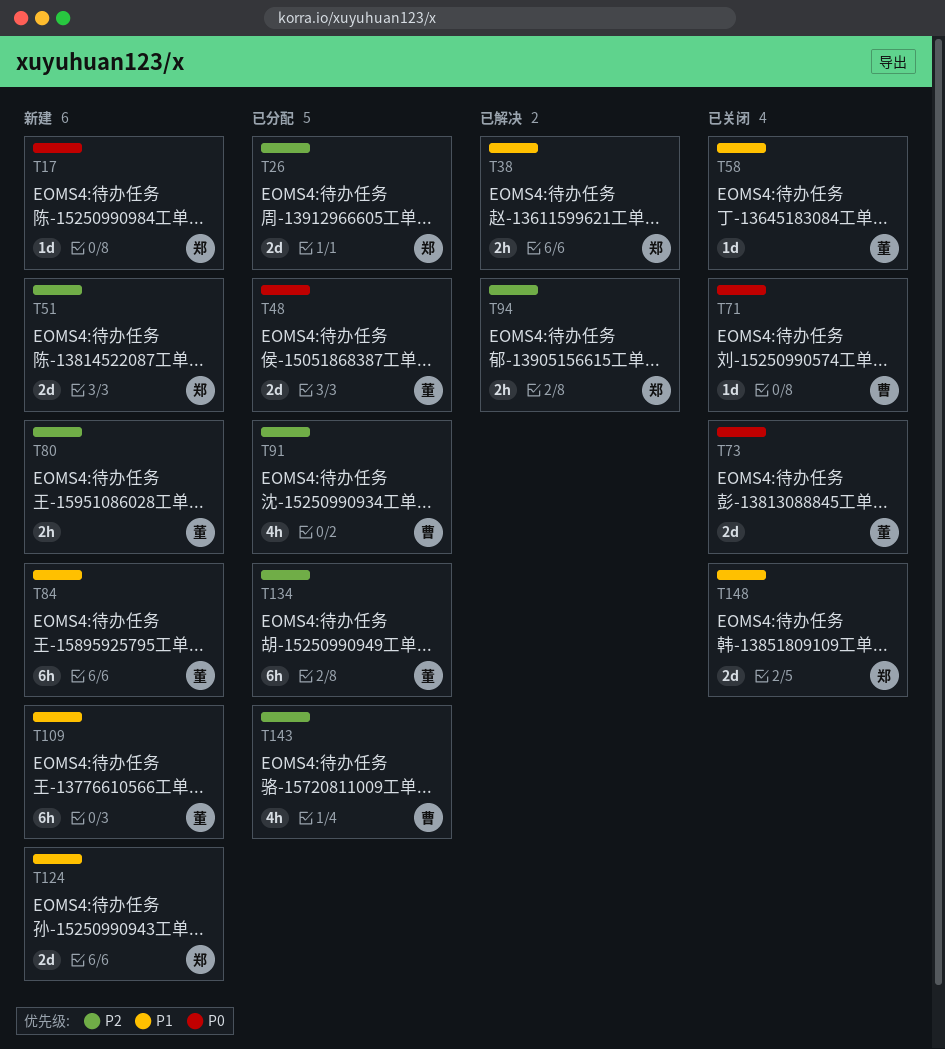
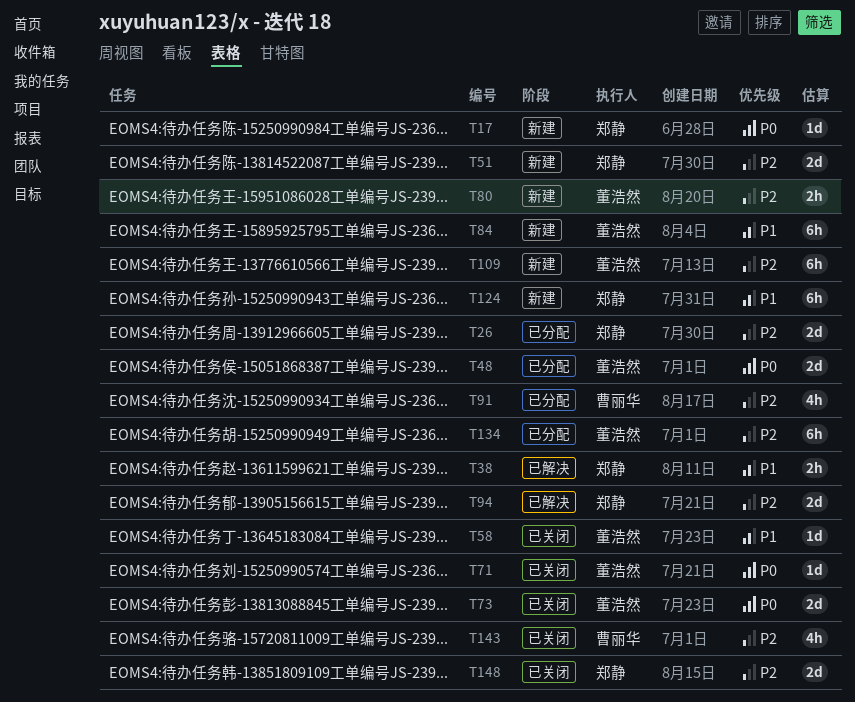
T71, owner: 曹丽华 -> 董浩然
T94, estimate: 2h -> 2d
T109, priority: P1 -> P2
T124, estimate: 2d -> 6h
T143, status: 已分配 -> 已关闭
T148, priority: P1 -> P2

